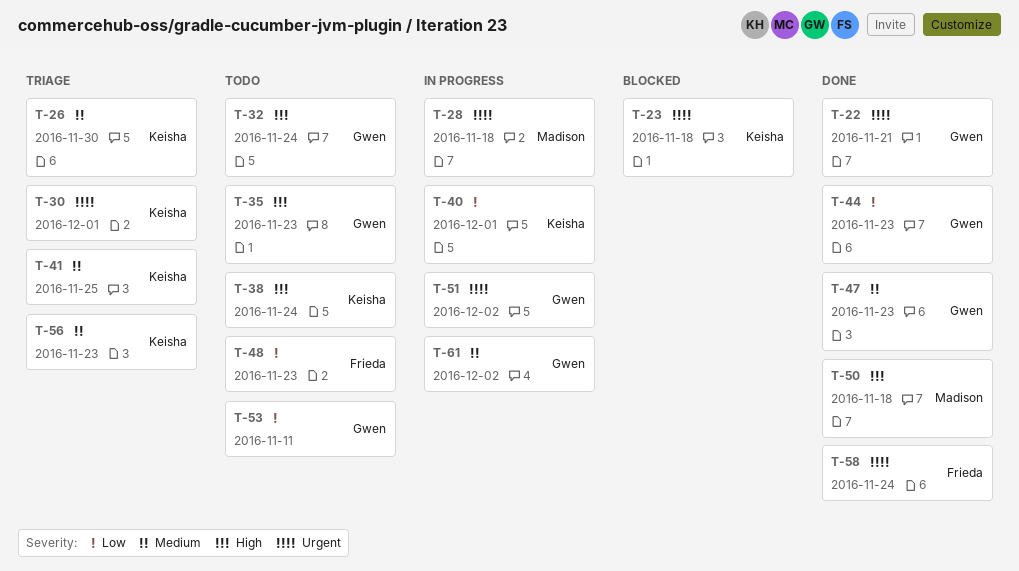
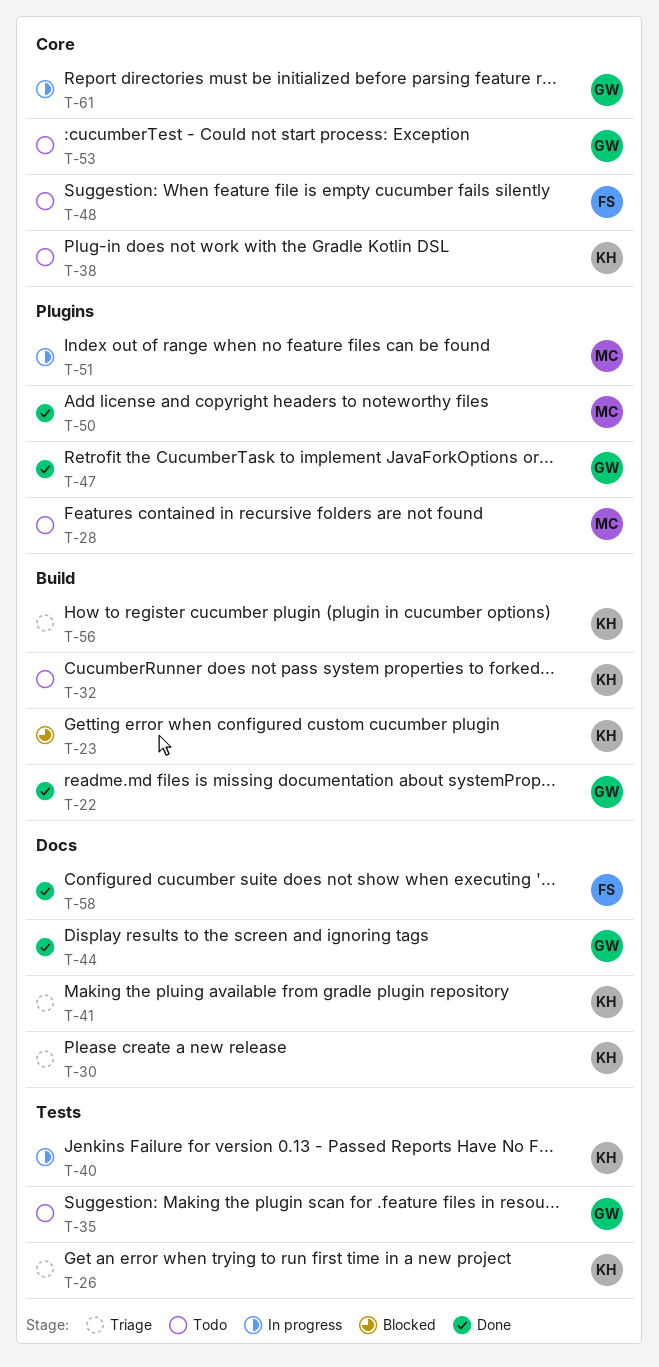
T-28, status: In progress -> Todo
T-32, owner: Gwen -> Keisha
T-51, owner: Gwen -> Madison

